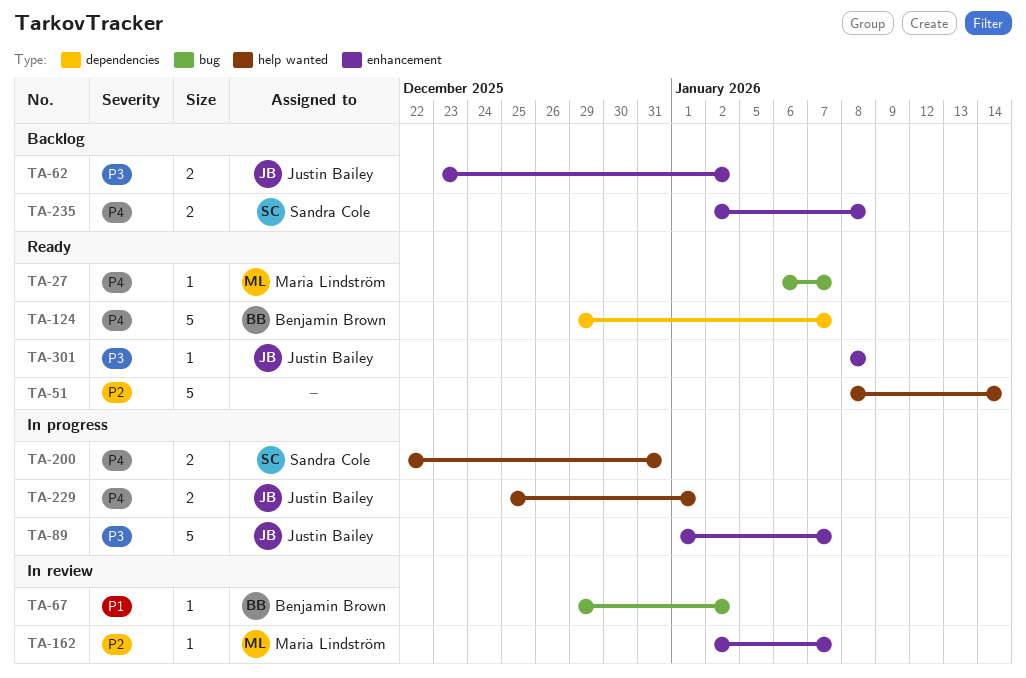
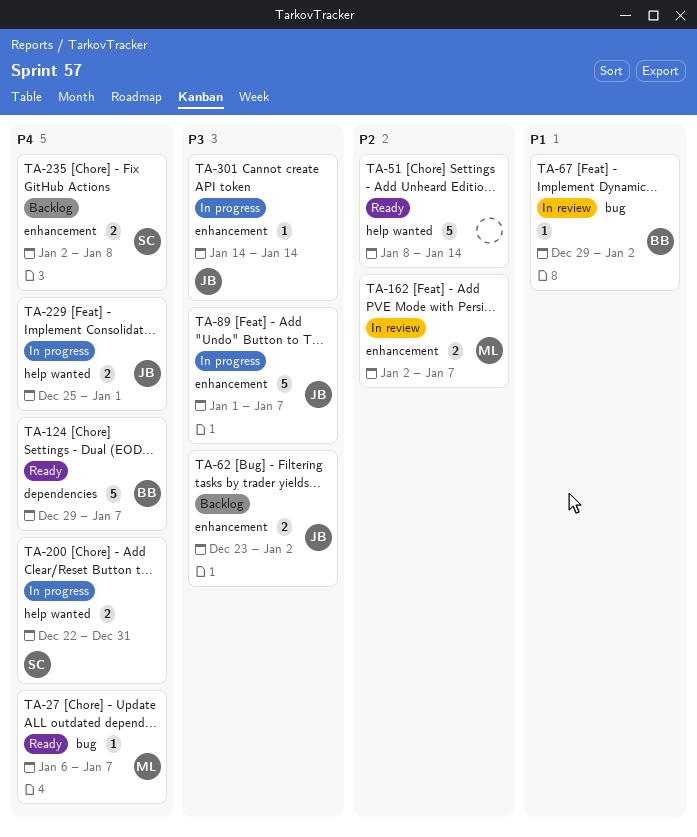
TA-162, estimate: 1 -> 2
TA-301, status: Ready -> In progress
TA-301, start: Jan 8 -> Jan 14
TA-301, due: Jan 8 -> Jan 14

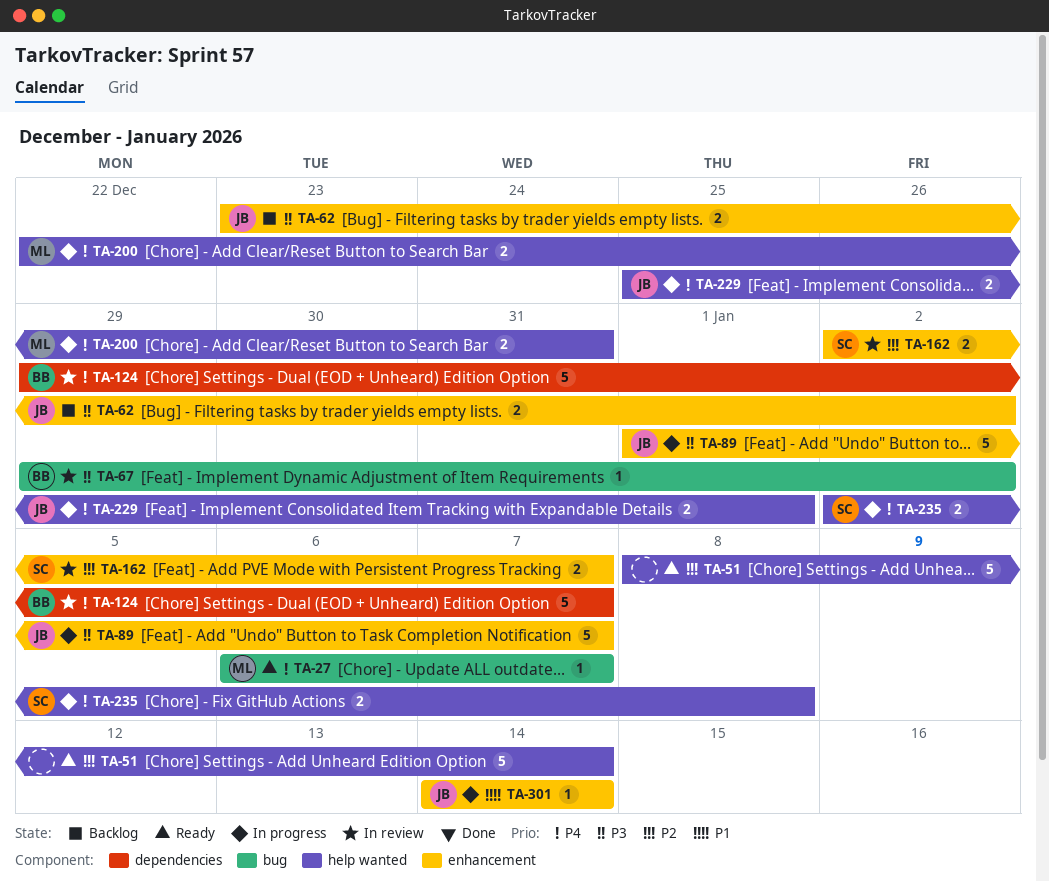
TA-67, priority: P1 -> P3
TA-124, status: Ready -> In review
TA-162, owner: ML -> SC
TA-200, owner: SC -> ML
TA-235, status: Backlog -> In progress
TA-235, label: enhancement -> help wanted
TA-301, priority: P3 -> P1

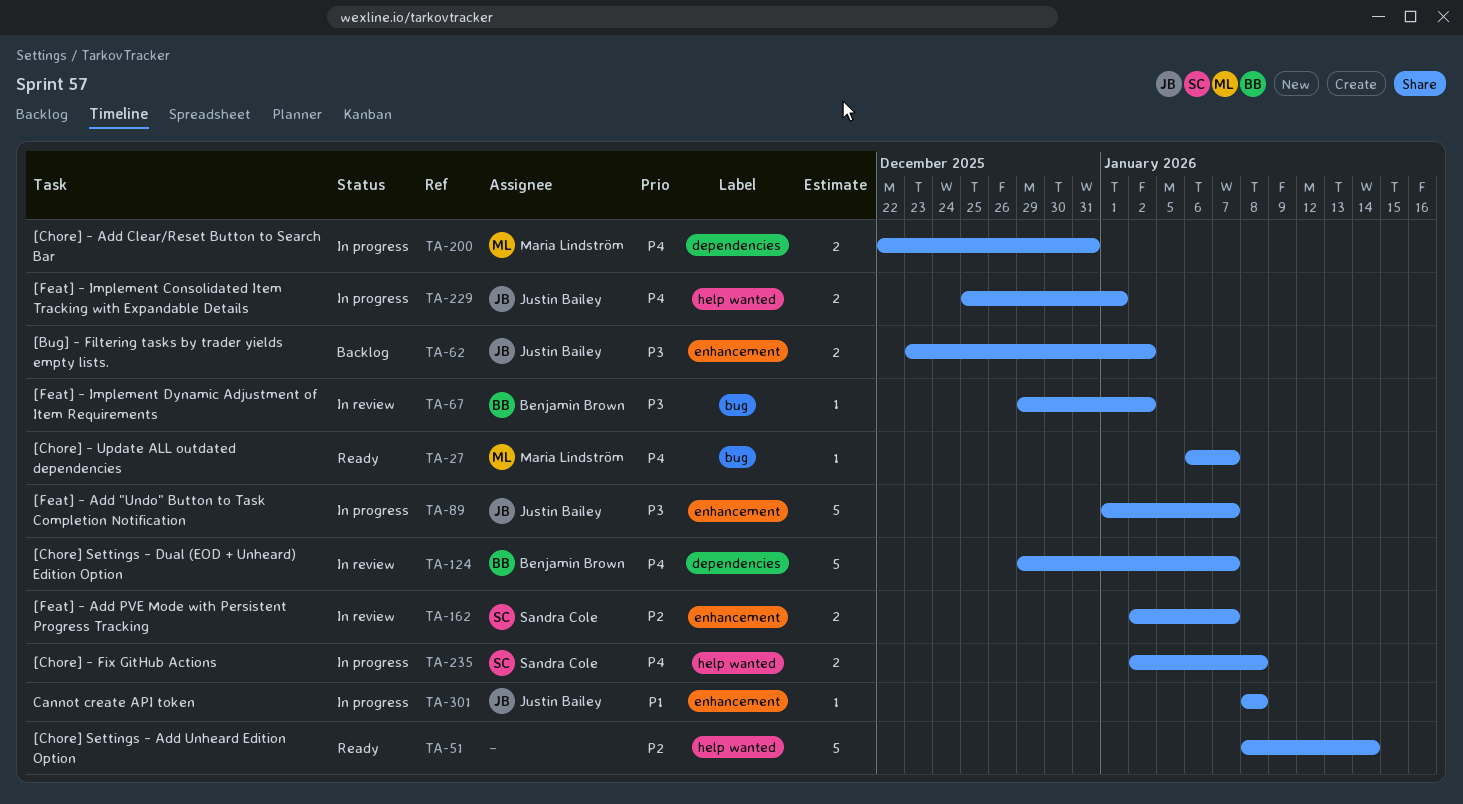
TA-200, label: help wanted -> dependencies
TA-301, start: Jan 14 -> Jan 8
TA-301, due: Jan 14 -> Jan 8

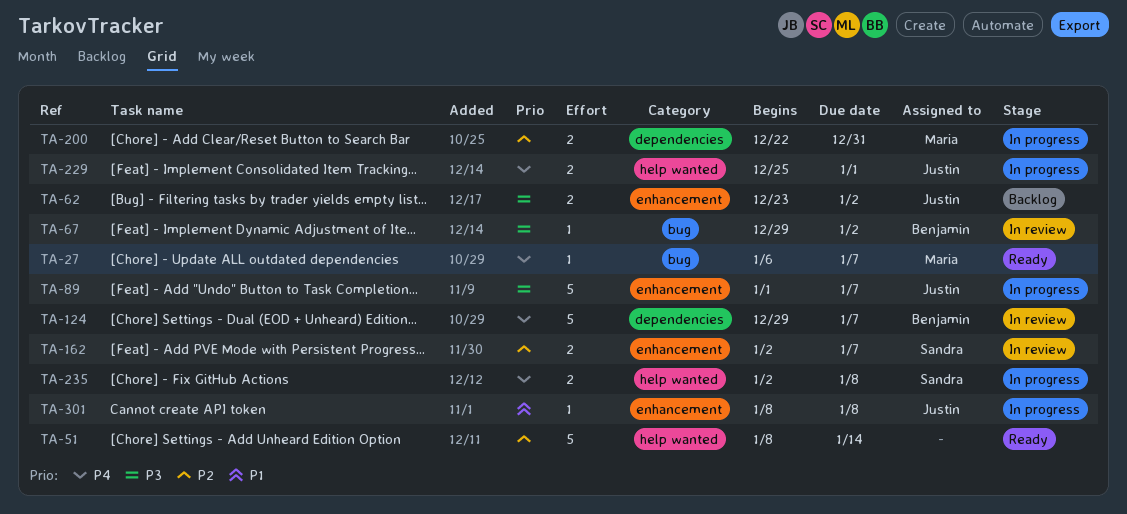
TA-200, priority: P4 -> P2

